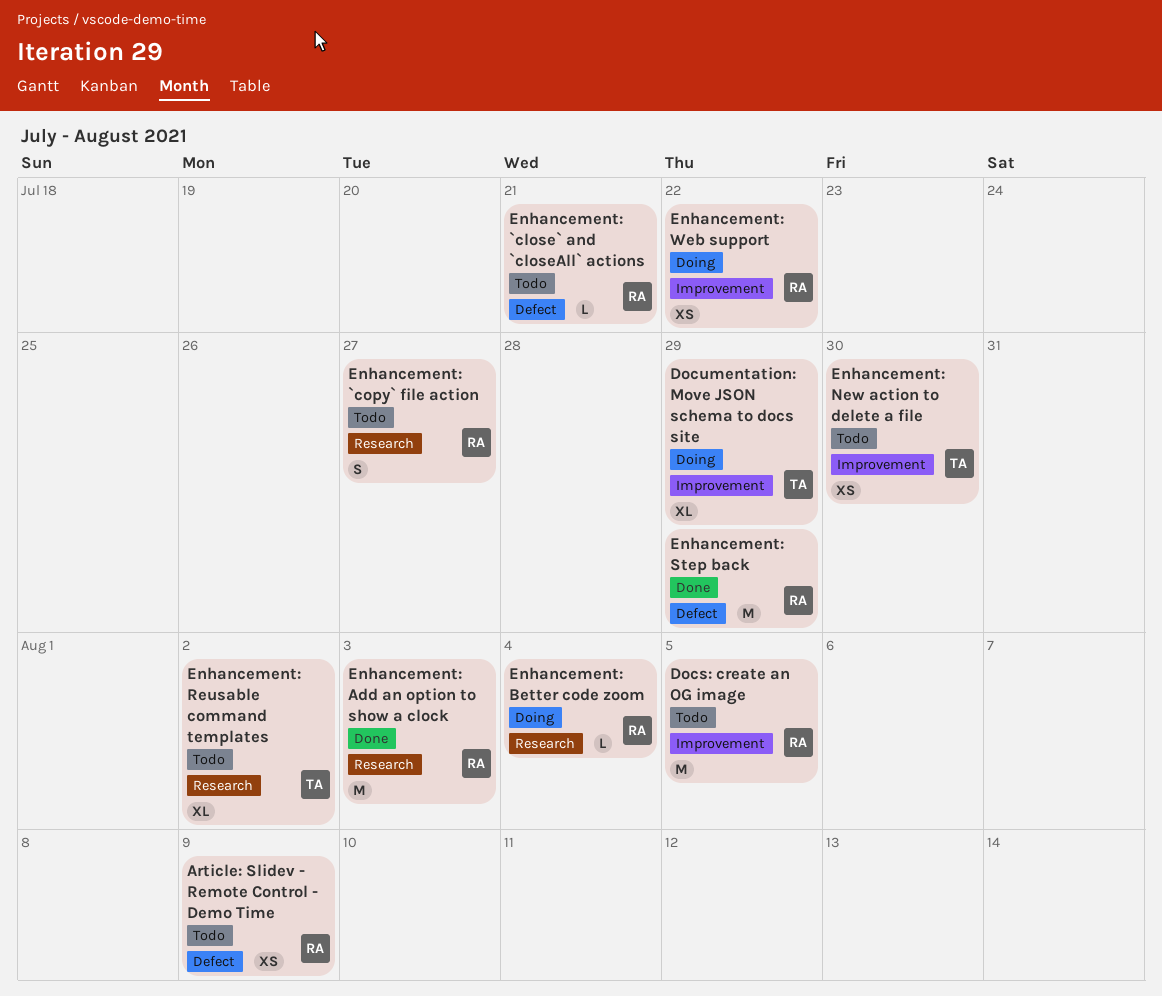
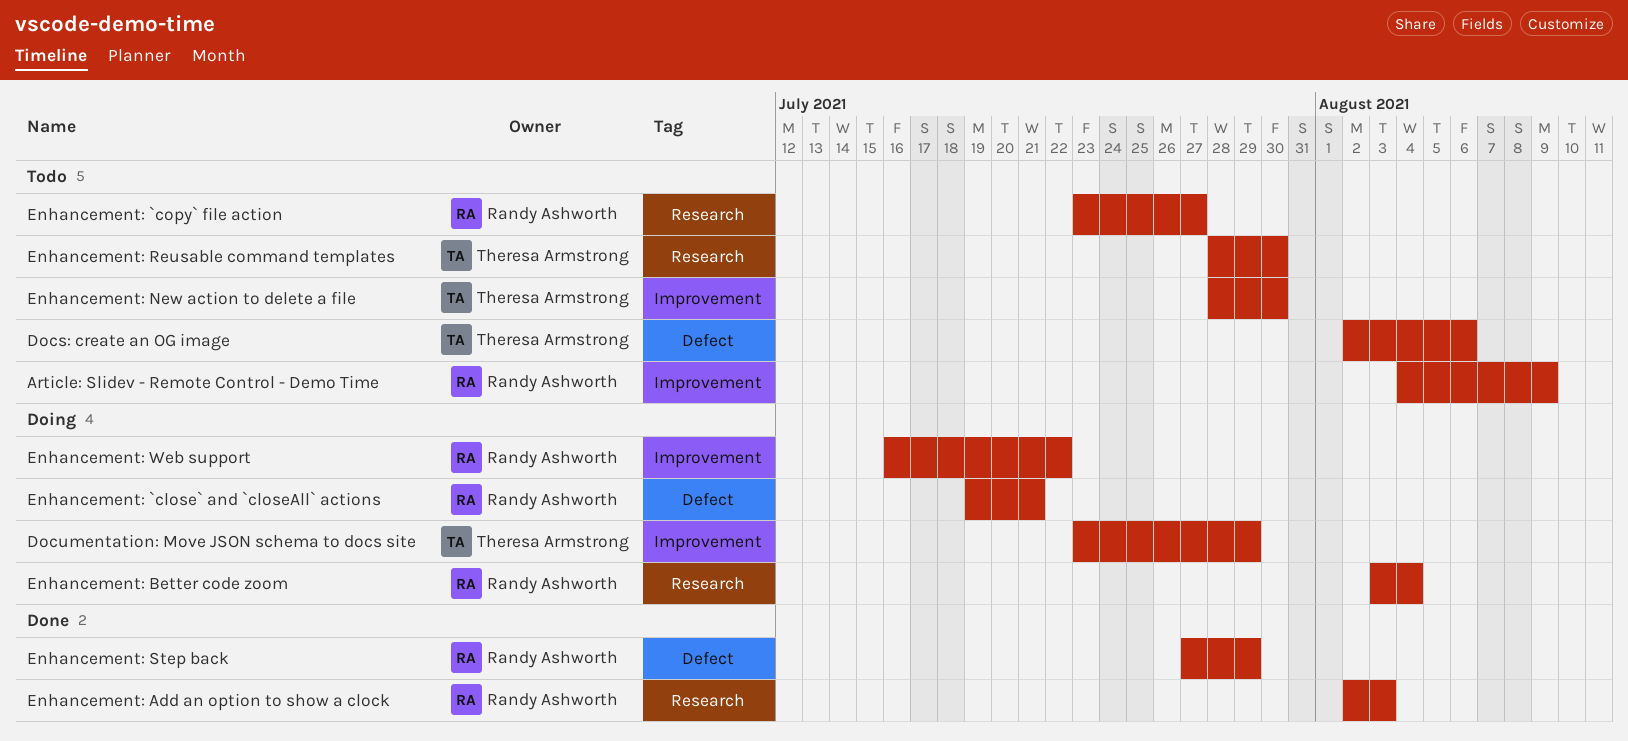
Article: Slidev - Remote Control - Demo Time, label: Defect -> Improvement
Docs: create an OG image, owner: Randy Ashworth -> Theresa Armstrong
Docs: create an OG image, label: Improvement -> Defect
Docs: create an OG image, due: Aug 5 -> Aug 6
Enhancement: `close` and `closeAll` actions, status: Todo -> Doing
Enhancement: Reusable command templates, due: Aug 2 -> Jul 30

